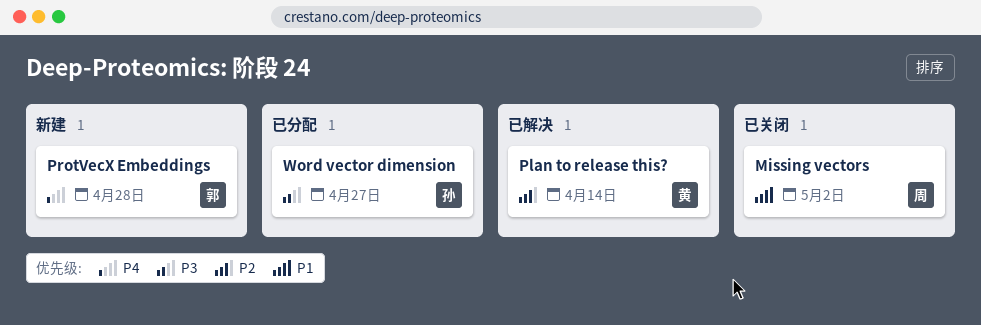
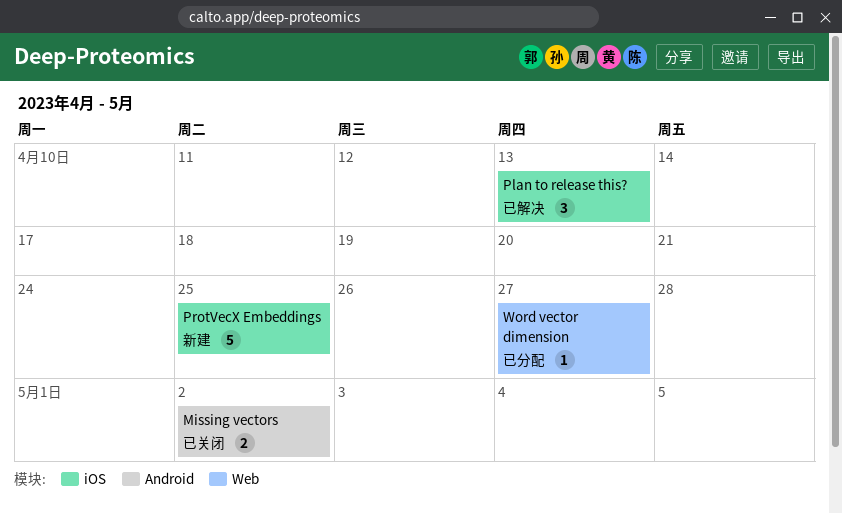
Plan to release this?, due: Apr 14 -> Apr 13
ProtVecX Embeddings, due: Apr 28 -> Apr 25

